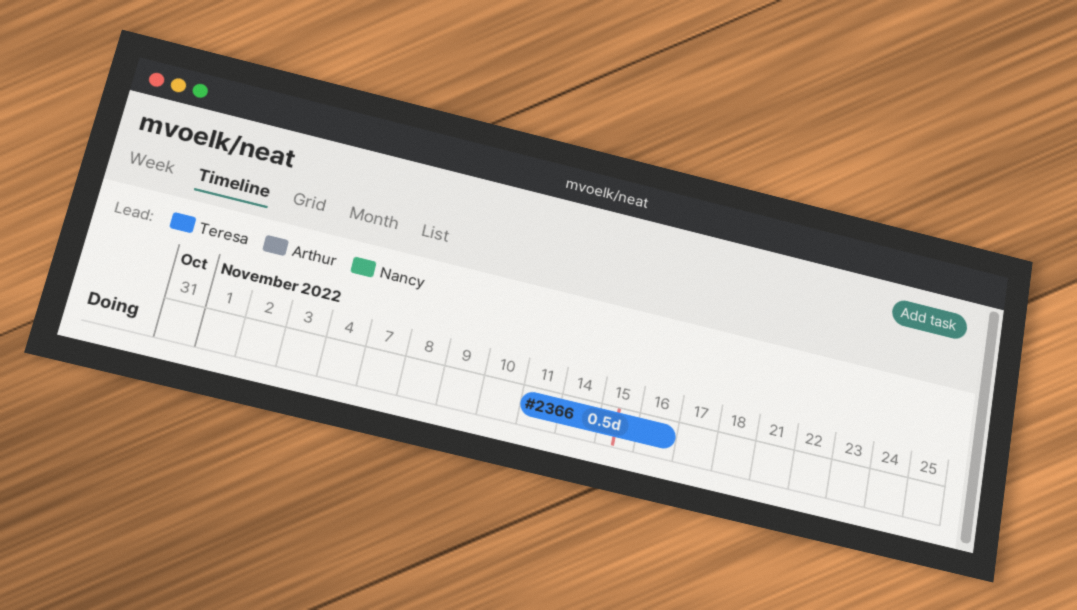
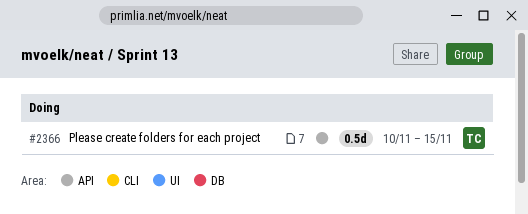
#2366, start: Nov 11 -> Nov 10
#2366, due: Nov 16 -> Nov 15

